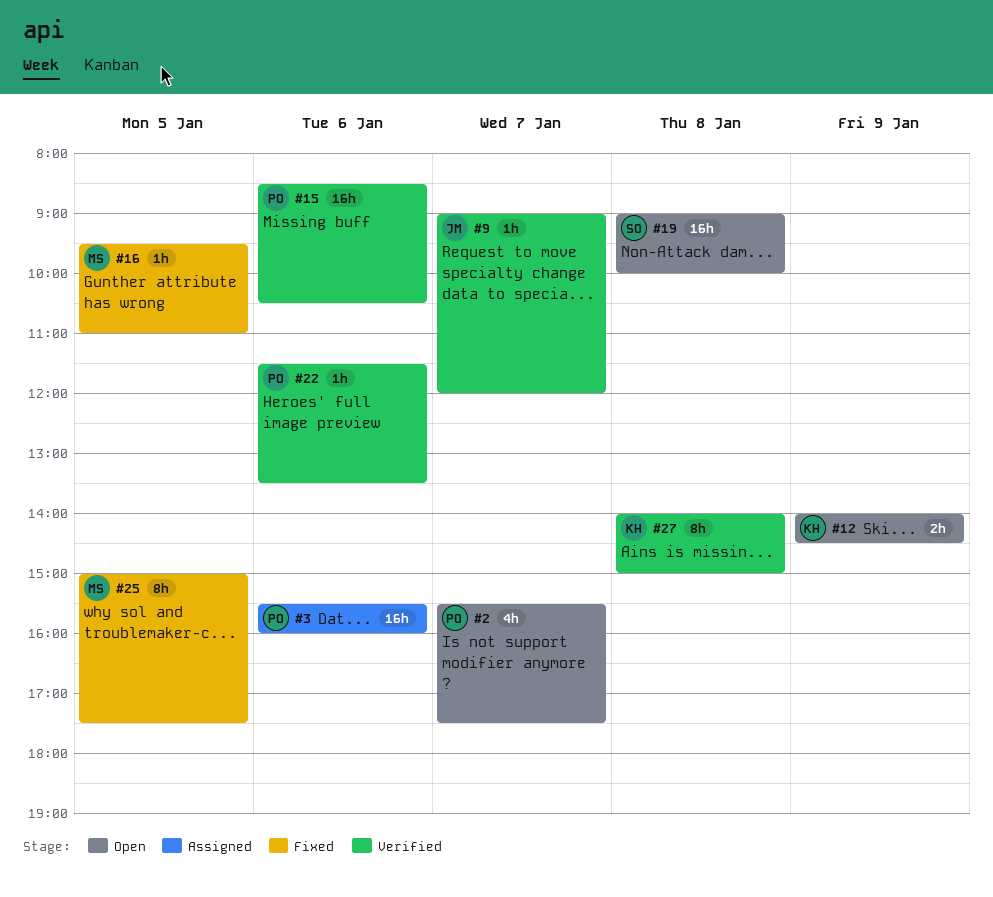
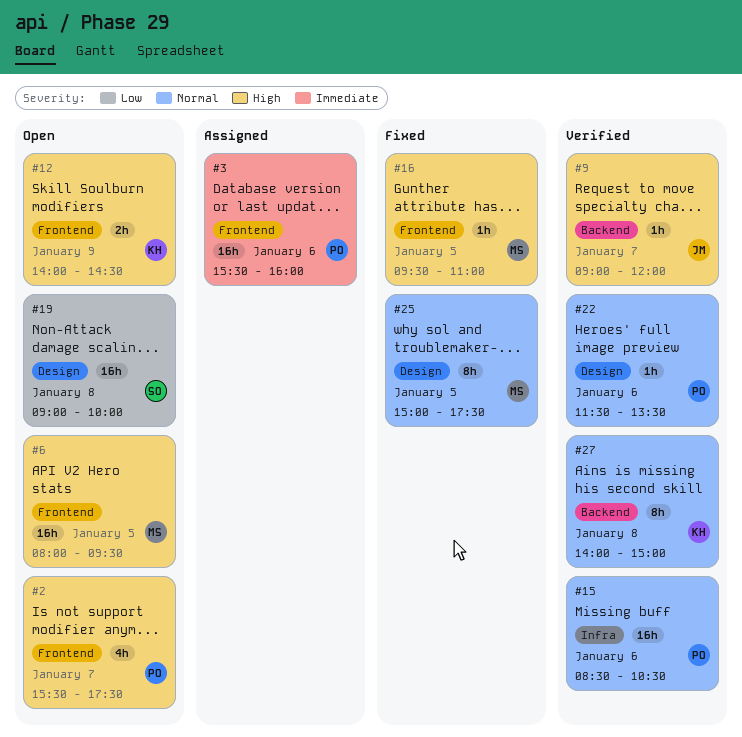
#6: none -> present

